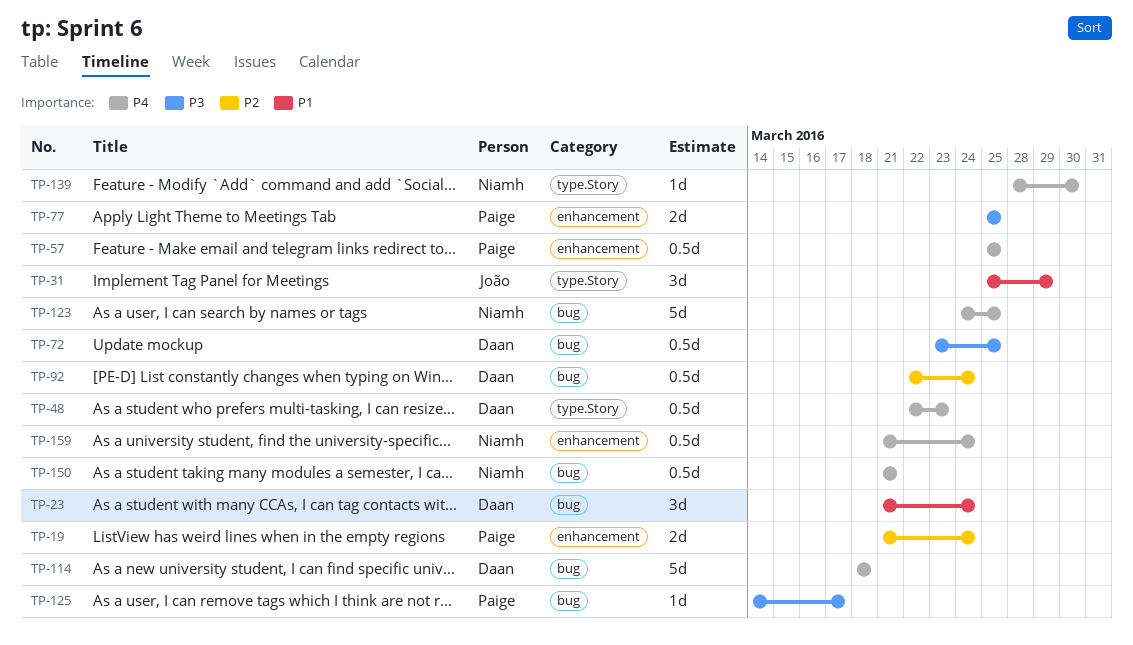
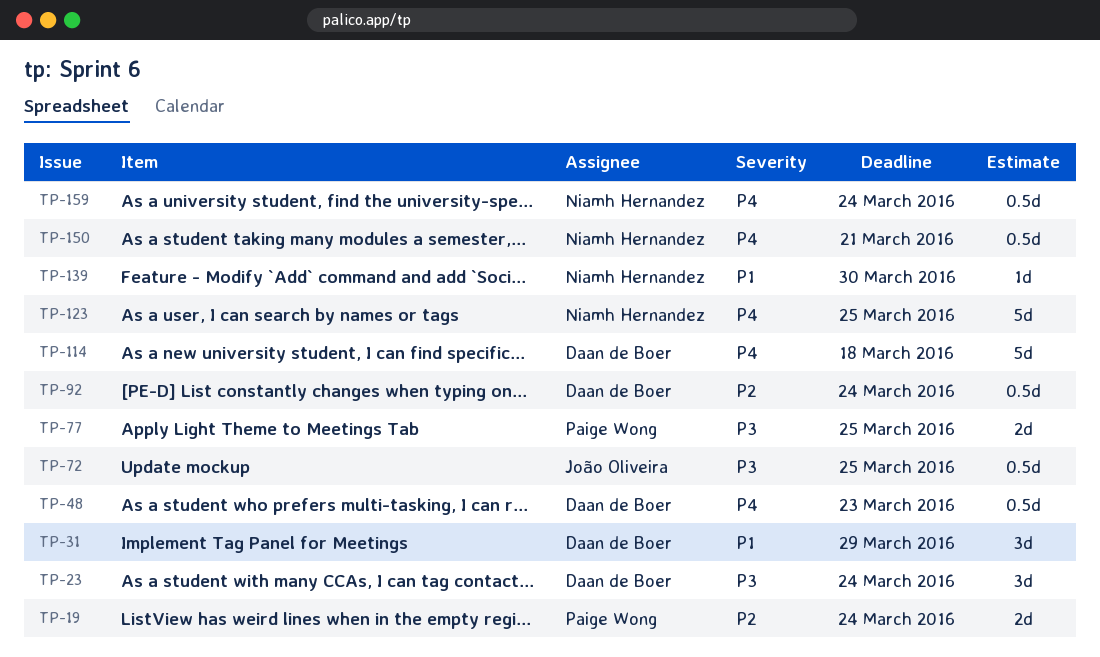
TP-23, priority: P1 -> P3
TP-31, owner: João Oliveira -> Daan de Boer
TP-57: present -> none
TP-72, owner: Daan de Boer -> João Oliveira
TP-125: present -> none
TP-139, priority: P4 -> P1

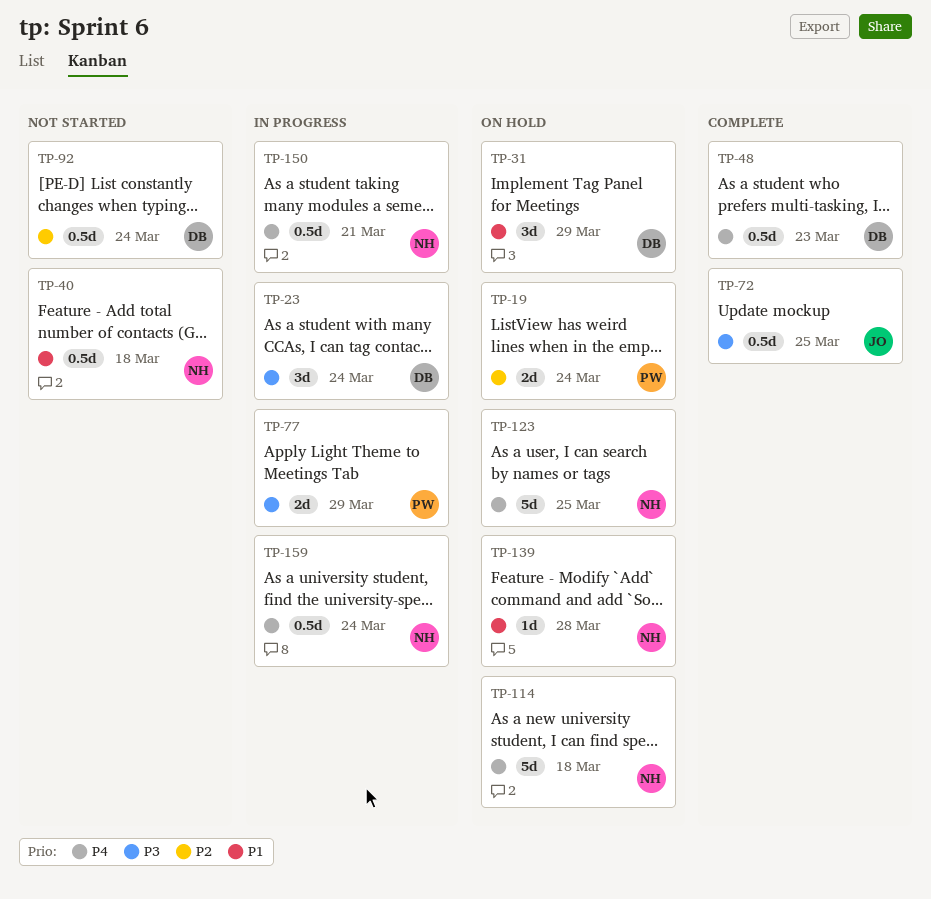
TP-40: none -> present
TP-77, due: Mar 25 -> Mar 29
TP-114, owner: Daan de Boer -> Niamh Hernandez
TP-139, due: Mar 30 -> Mar 28

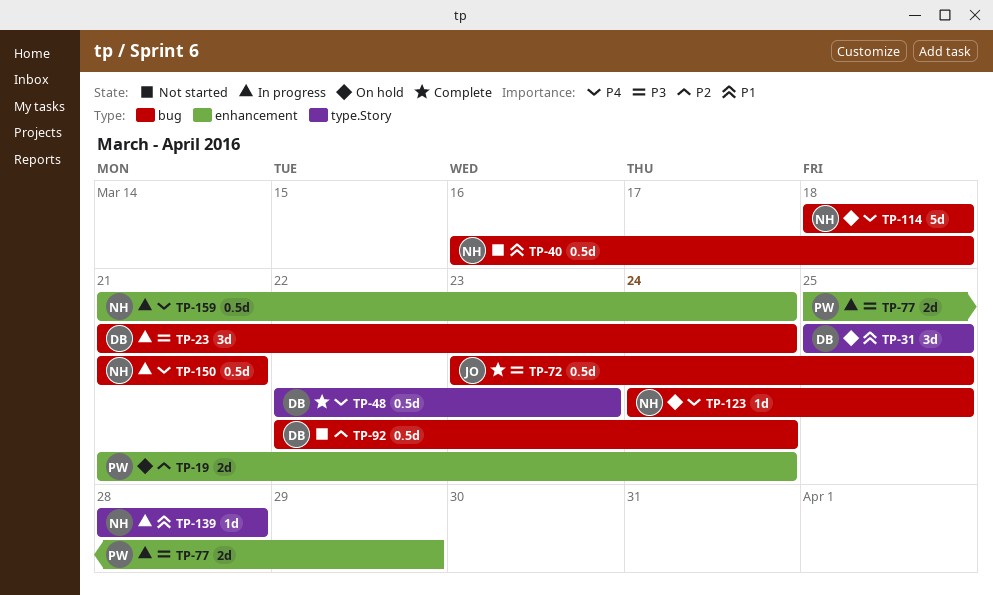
TP-31, due: Mar 29 -> Mar 25
TP-123, estimate: 5d -> 1d
TP-139, status: On hold -> In progress

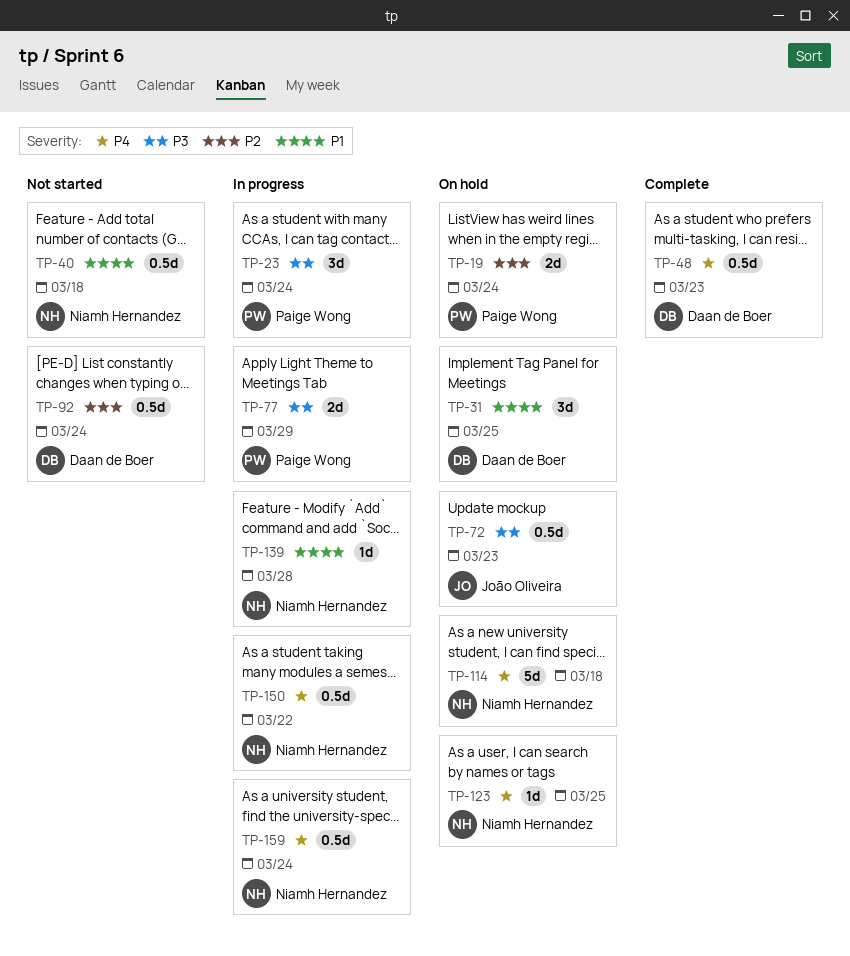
TP-23, owner: Daan de Boer -> Paige Wong
TP-72, status: Complete -> On hold
TP-72, due: Mar 25 -> Mar 23
TP-150, due: Mar 21 -> Mar 22

